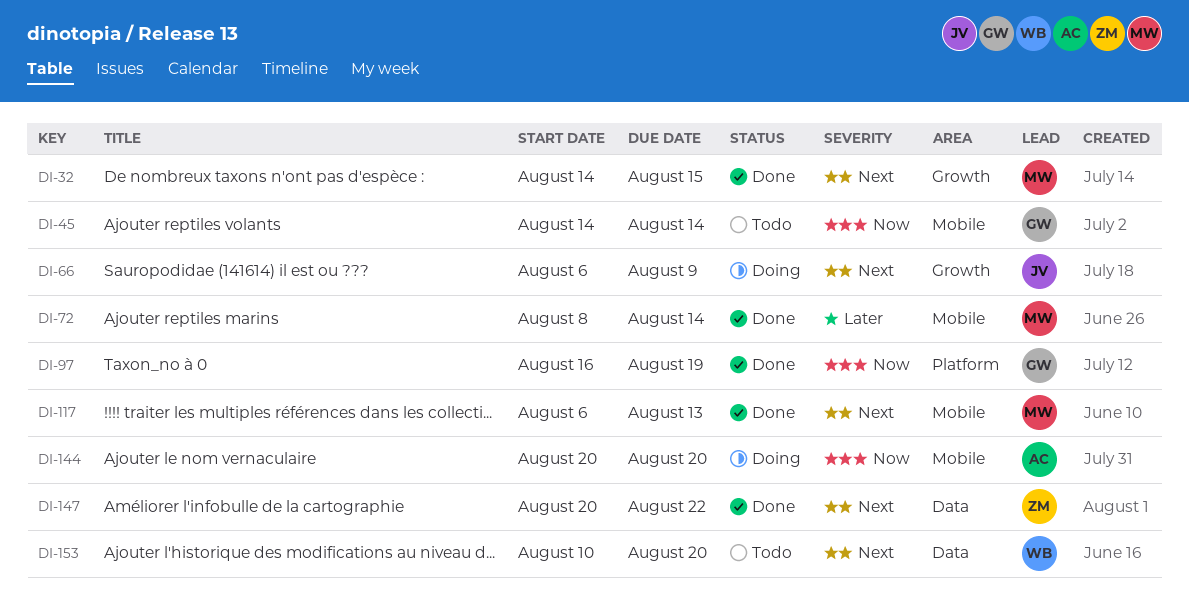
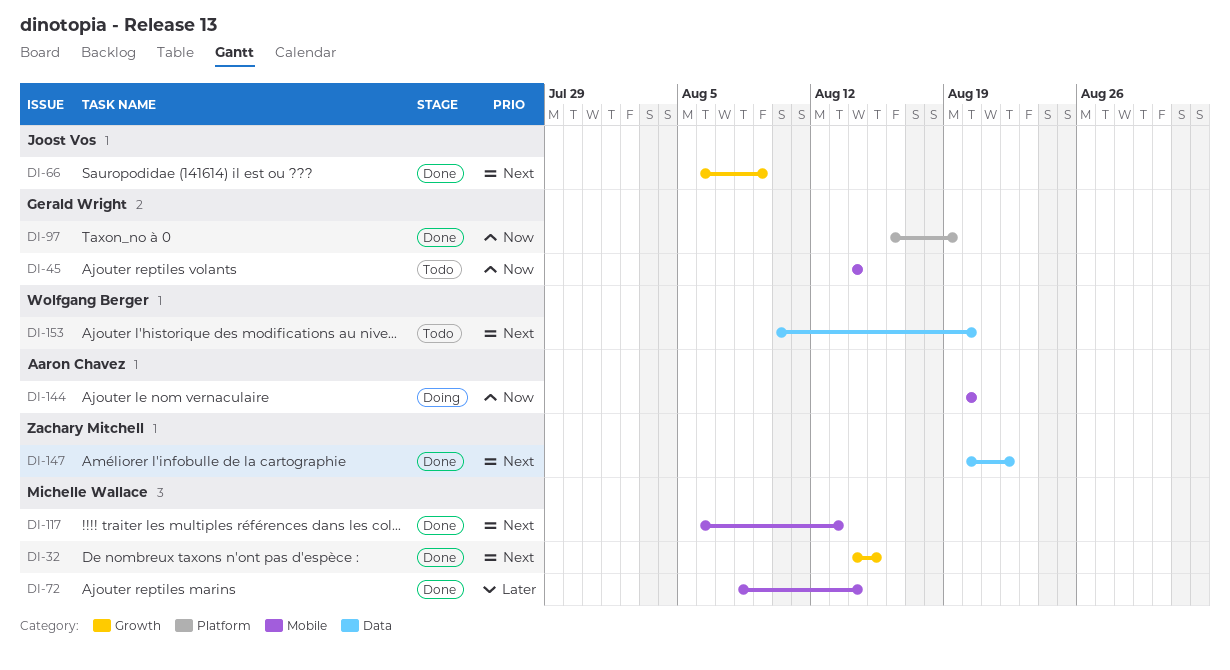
DI-66, status: Doing -> Done

